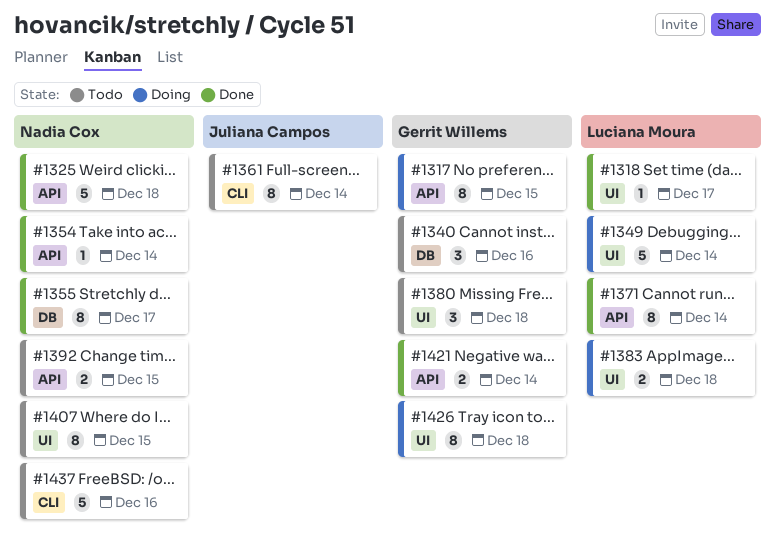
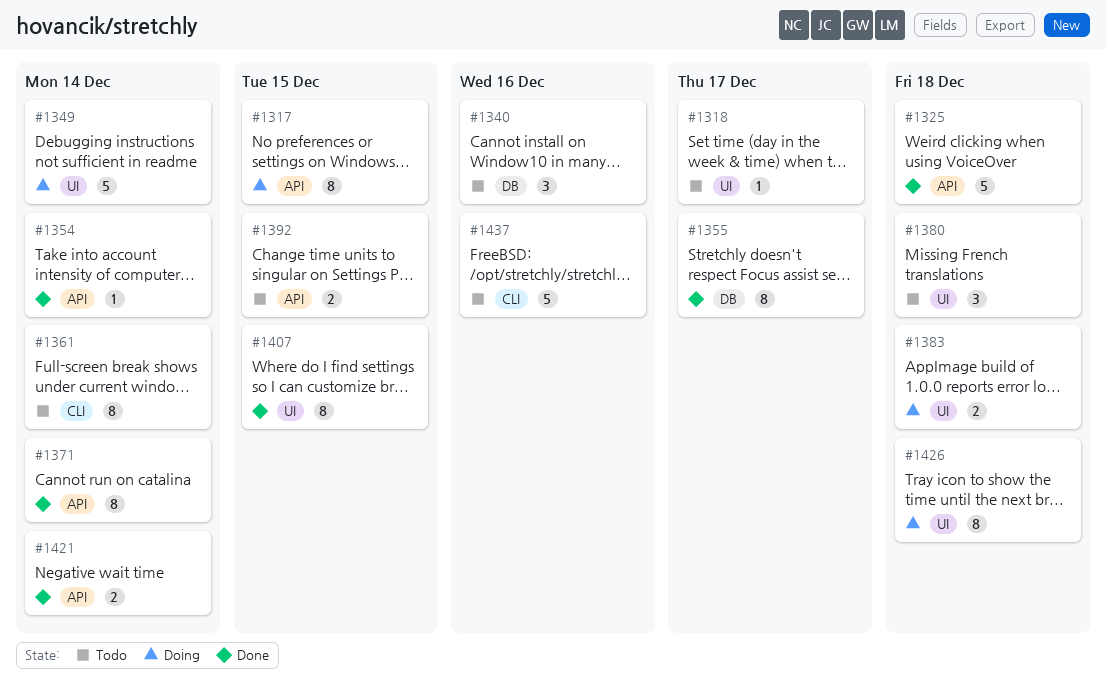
#1318, status: Done -> Todo
#1407, status: Todo -> Done

